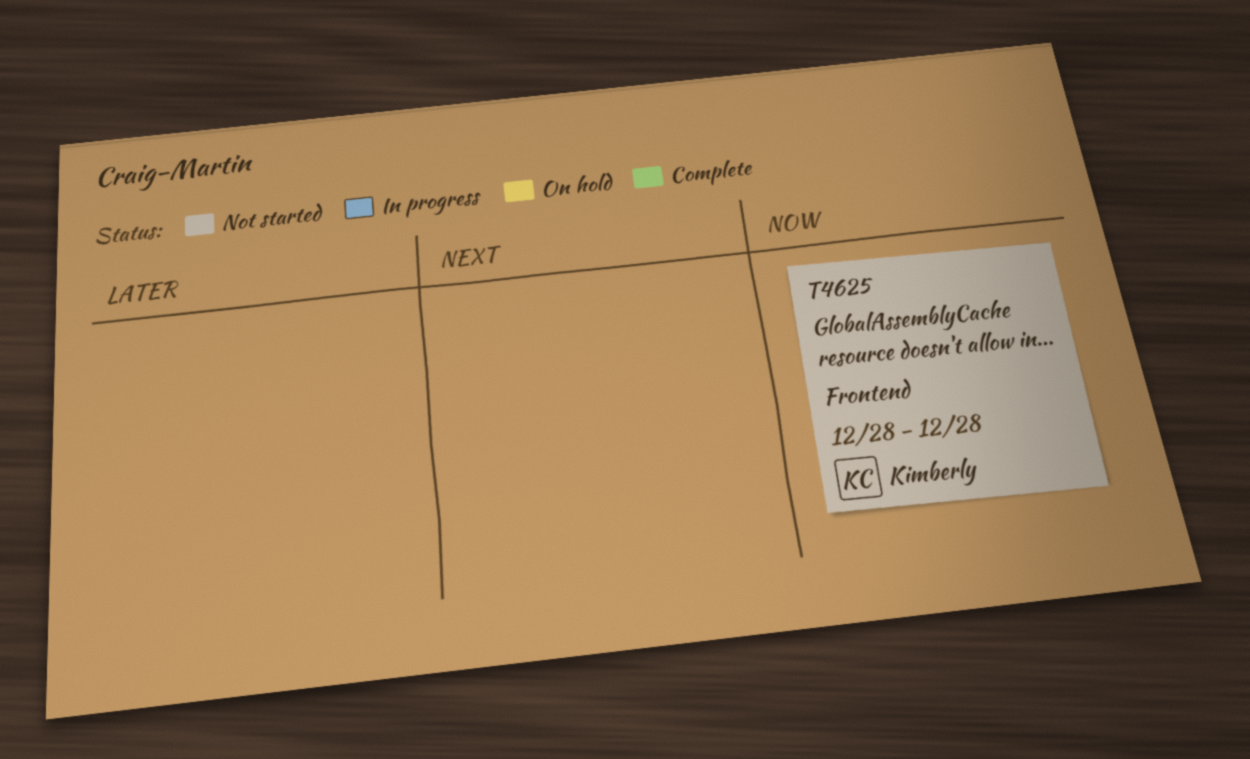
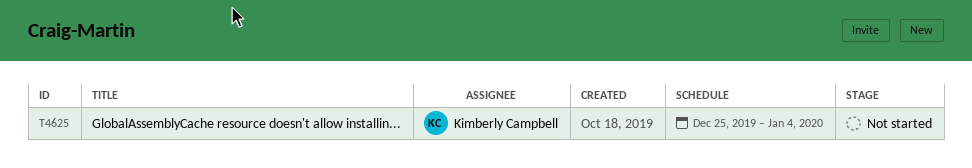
T4625, start: Dec 28 -> Dec 25
T4625, due: Dec 28 -> Jan 4

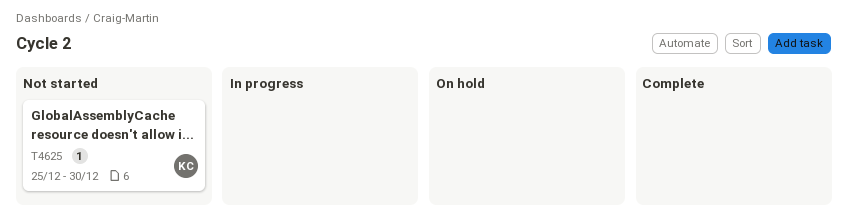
T4625, due: Jan 4 -> Dec 30

